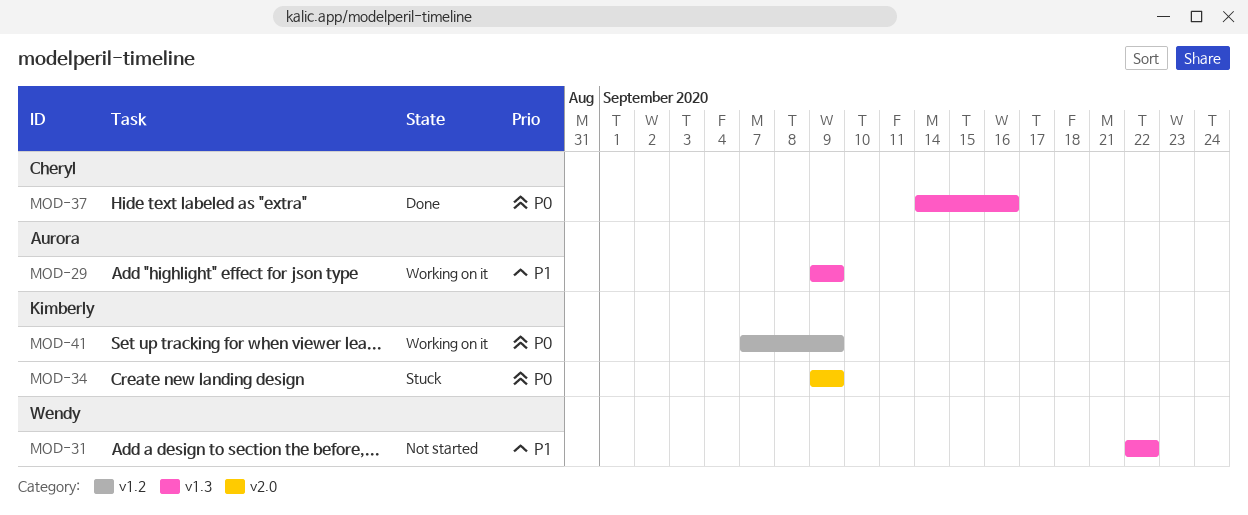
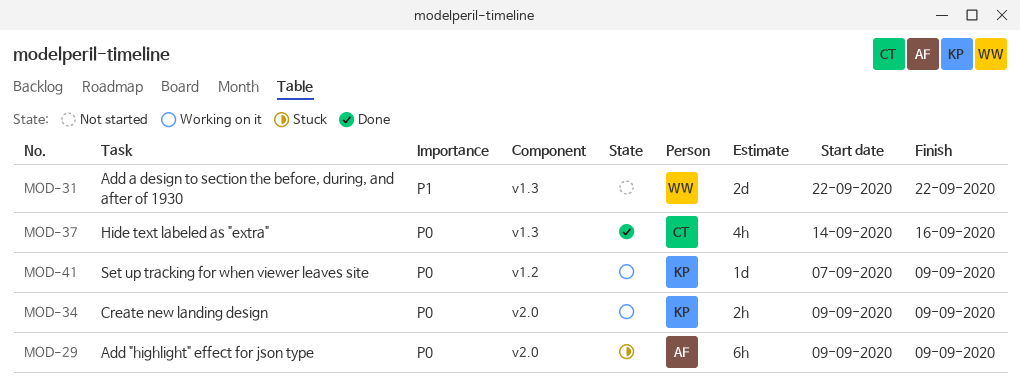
MOD-29, status: Working on it -> Stuck
MOD-29, priority: P1 -> P0
MOD-29, label: v1.3 -> v2.0
MOD-34, status: Stuck -> Working on it

